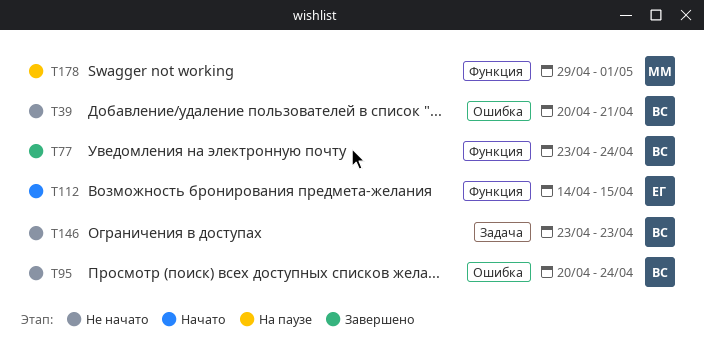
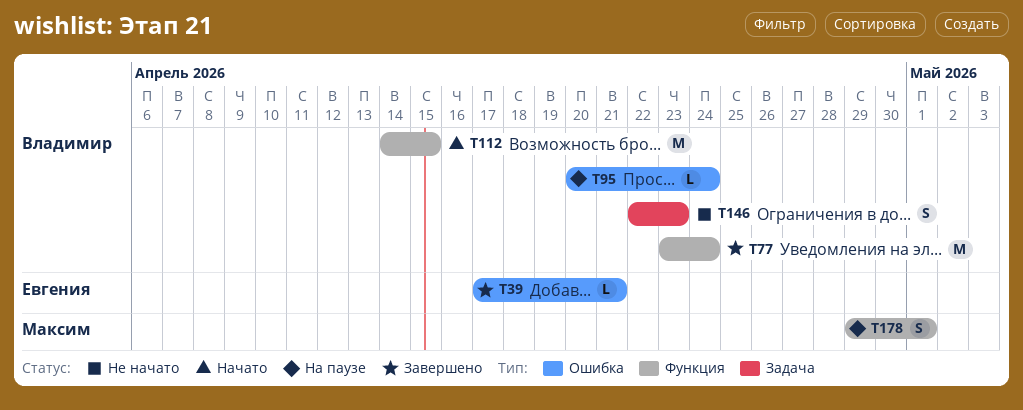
T39, status: Не начато -> Завершено
T39, owner: Владимир -> Евгения
T39, start: Apr 20 -> Apr 17
T95, status: Не начато -> На паузе
T112, owner: Евгения -> Владимир
T146, start: Apr 23 -> Apr 22

